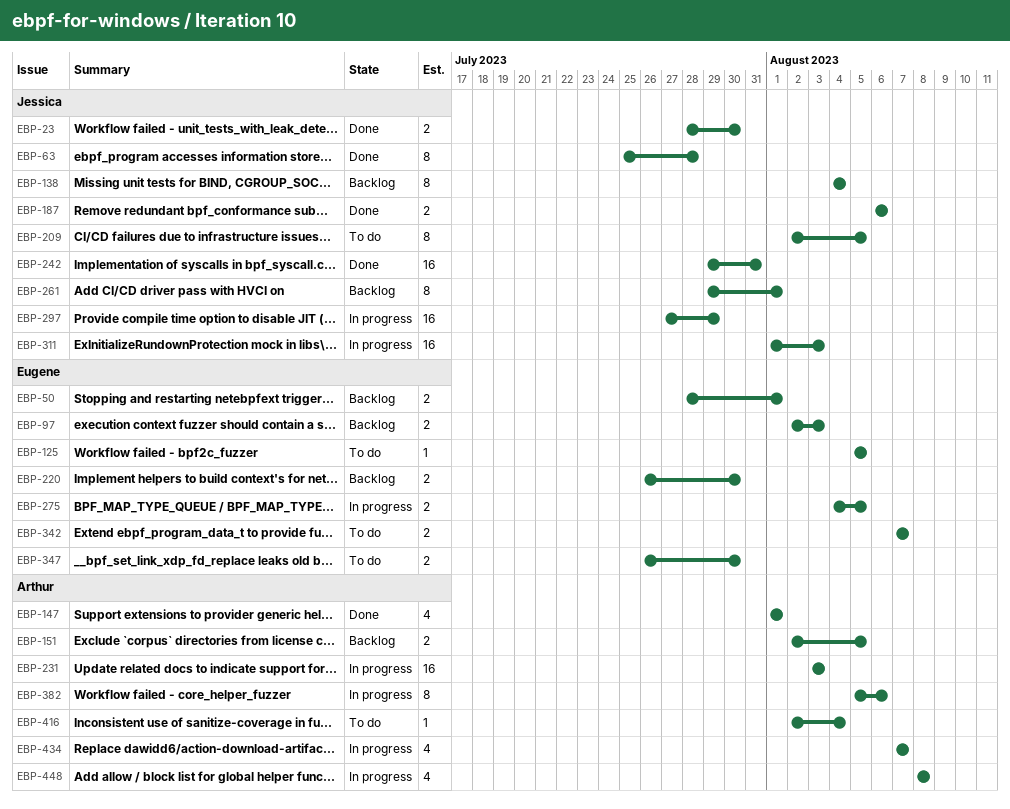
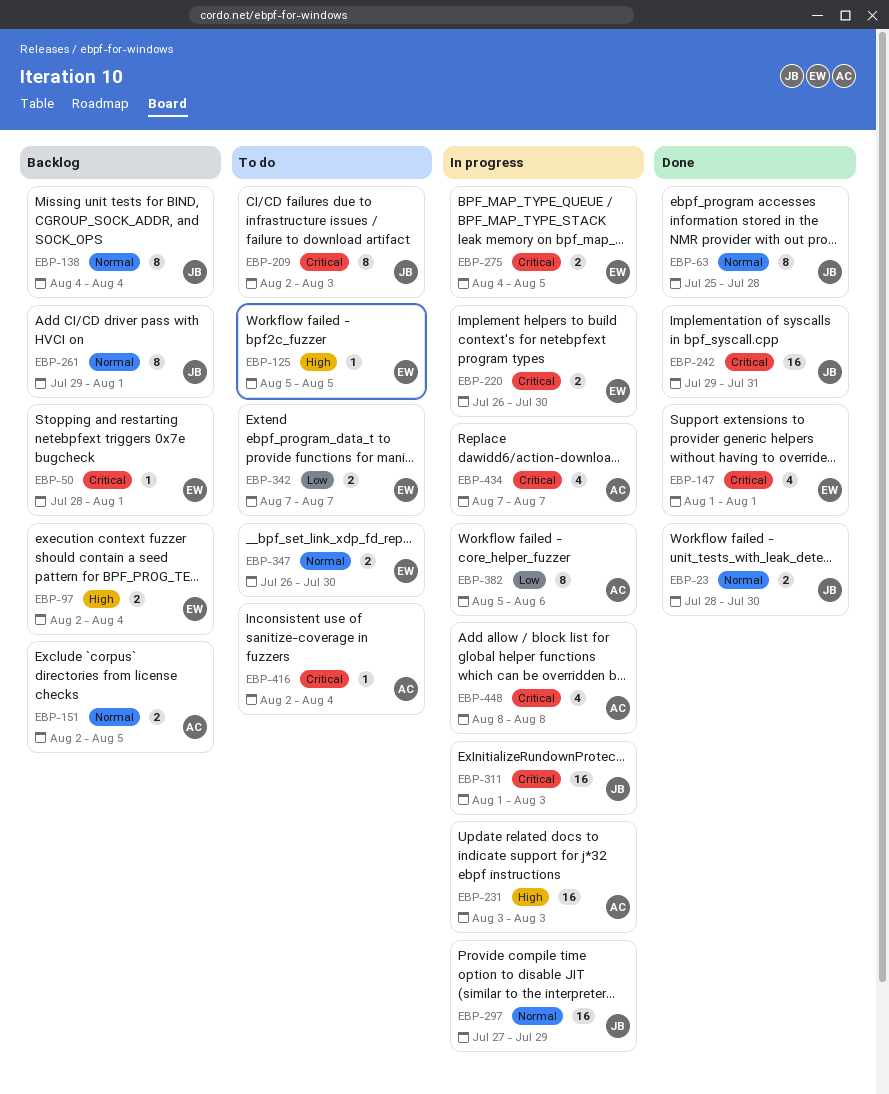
EBP-50, estimate: 2 -> 1
EBP-97, due: Aug 3 -> Aug 4
EBP-147, owner: Arthur -> Eugene
EBP-187: present -> none
EBP-209, due: Aug 5 -> Aug 3
EBP-220, status: Backlog -> In progress

